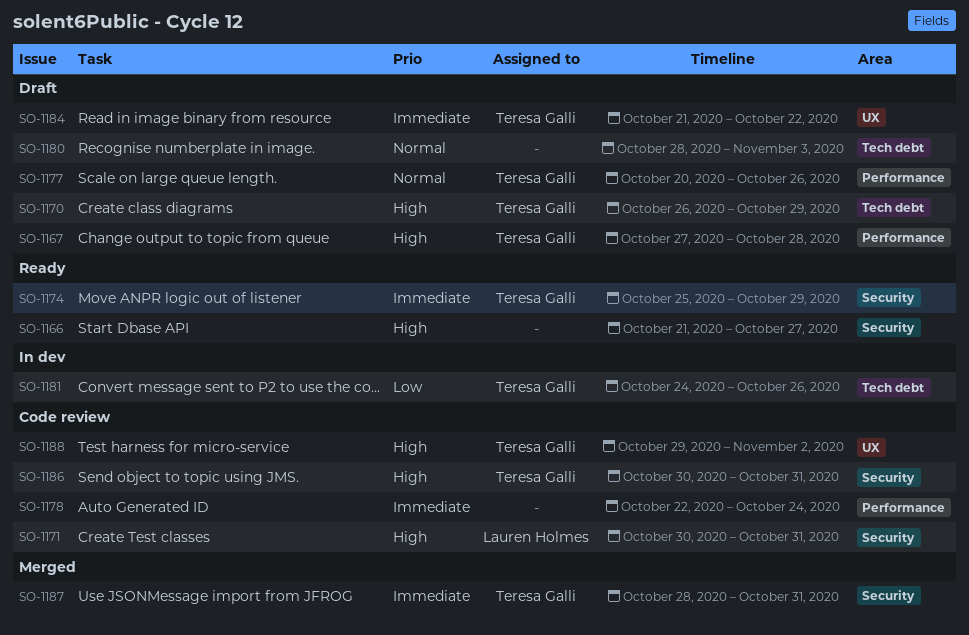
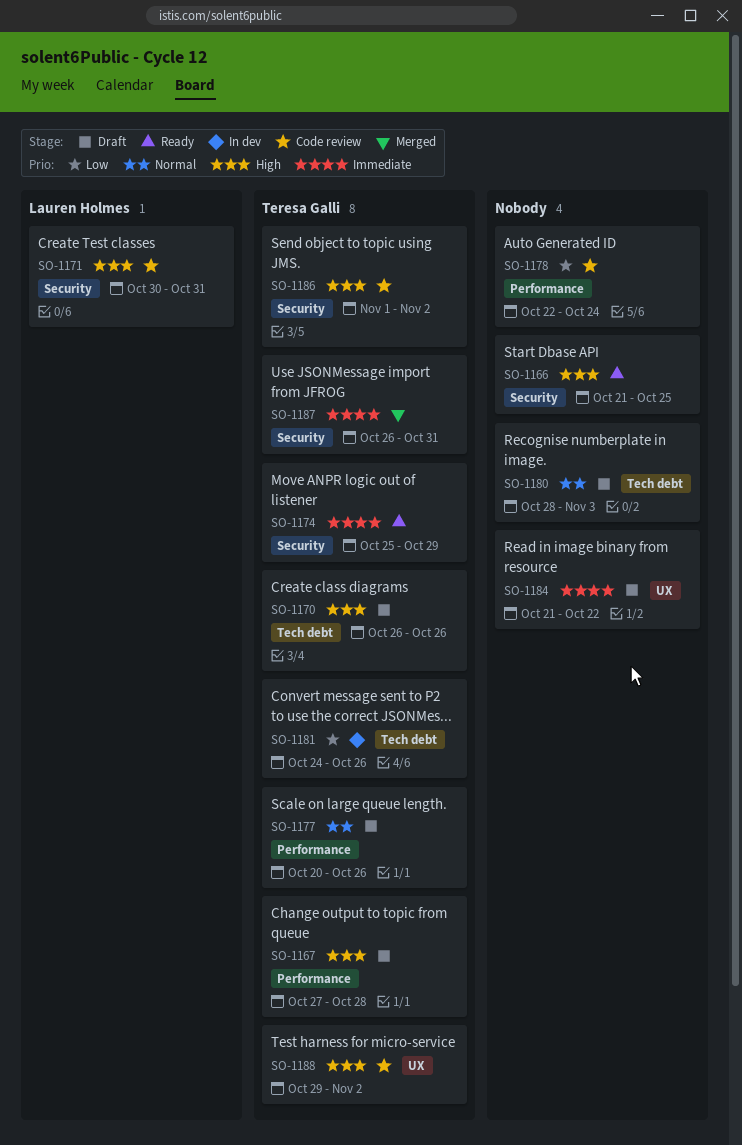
SO-1166, due: Oct 27 -> Oct 25
SO-1170, due: Oct 29 -> Oct 26
SO-1178, priority: Immediate -> Low
SO-1184, owner: Teresa Galli -> none
SO-1186, start: Oct 30 -> Nov 1
SO-1186, due: Oct 31 -> Nov 2
SO-1187, start: Oct 28 -> Oct 26

